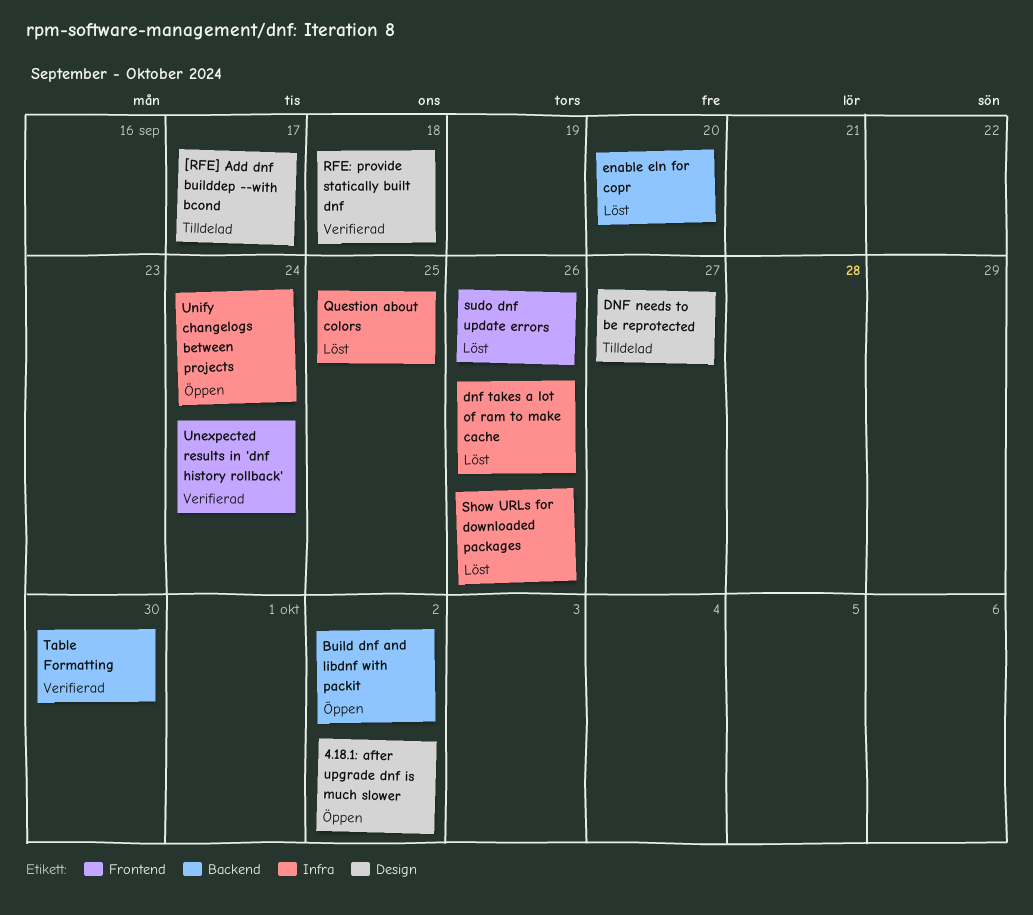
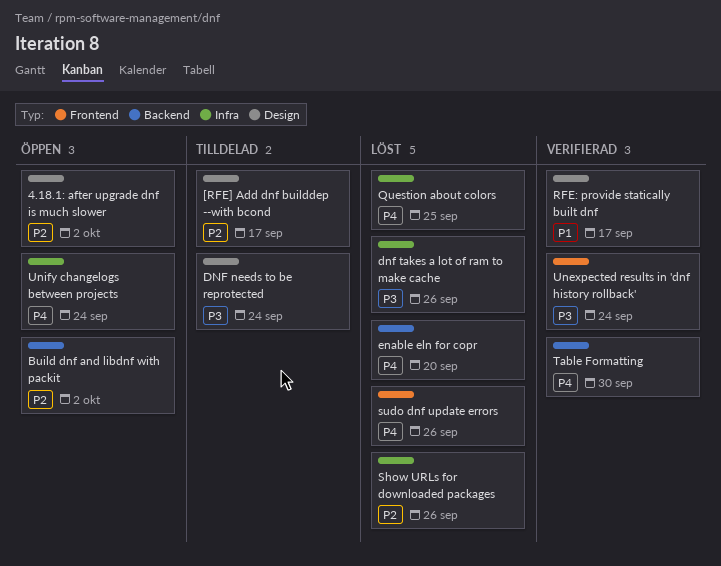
DNF needs to be reprotected, due: Sep 27 -> Sep 24
RFE: provide statically built dnf, due: Sep 18 -> Sep 17

